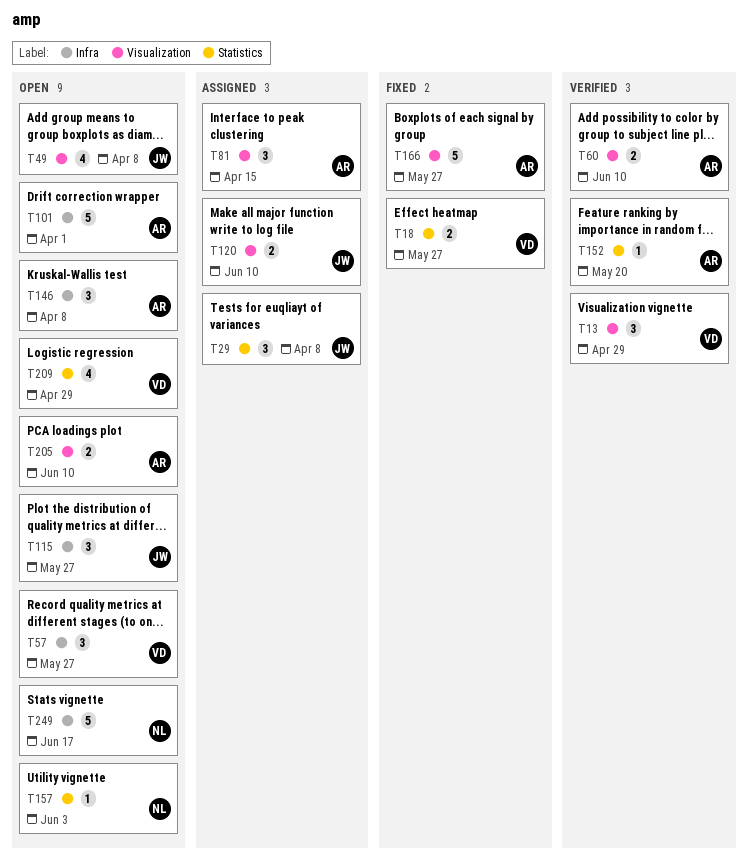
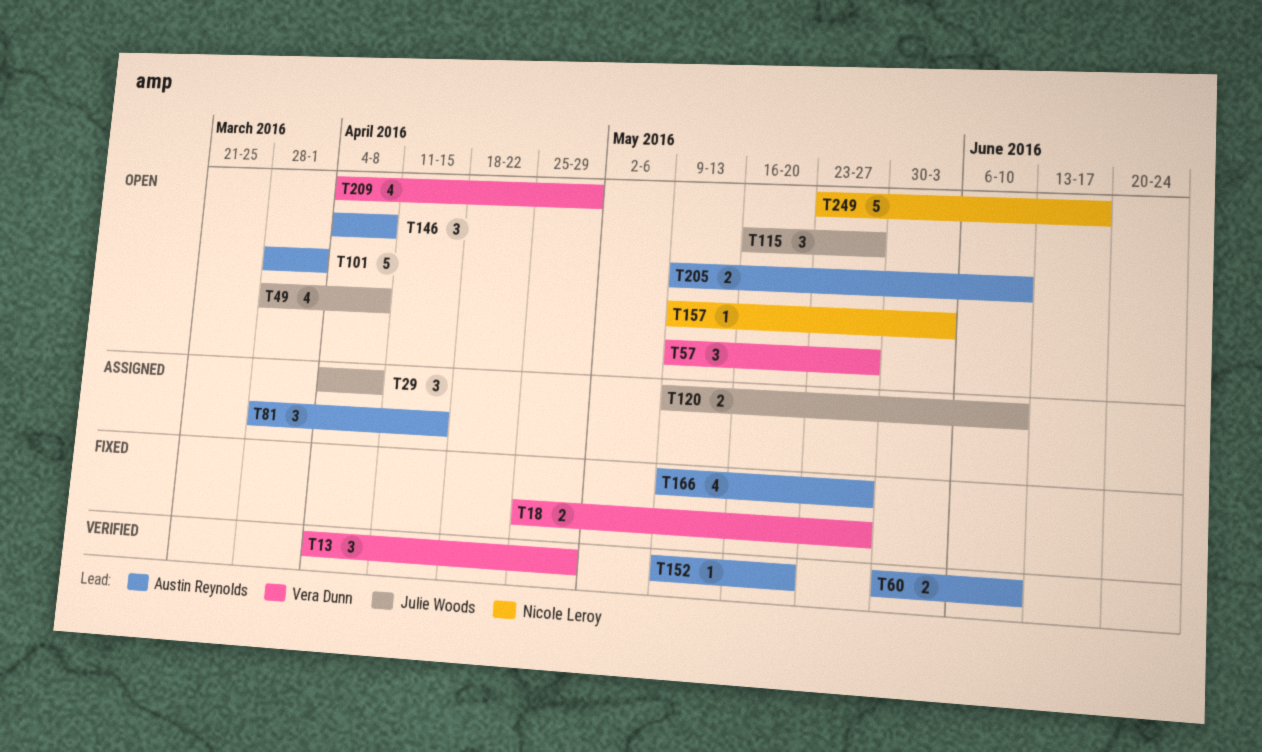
T166, estimate: 5 -> 4

